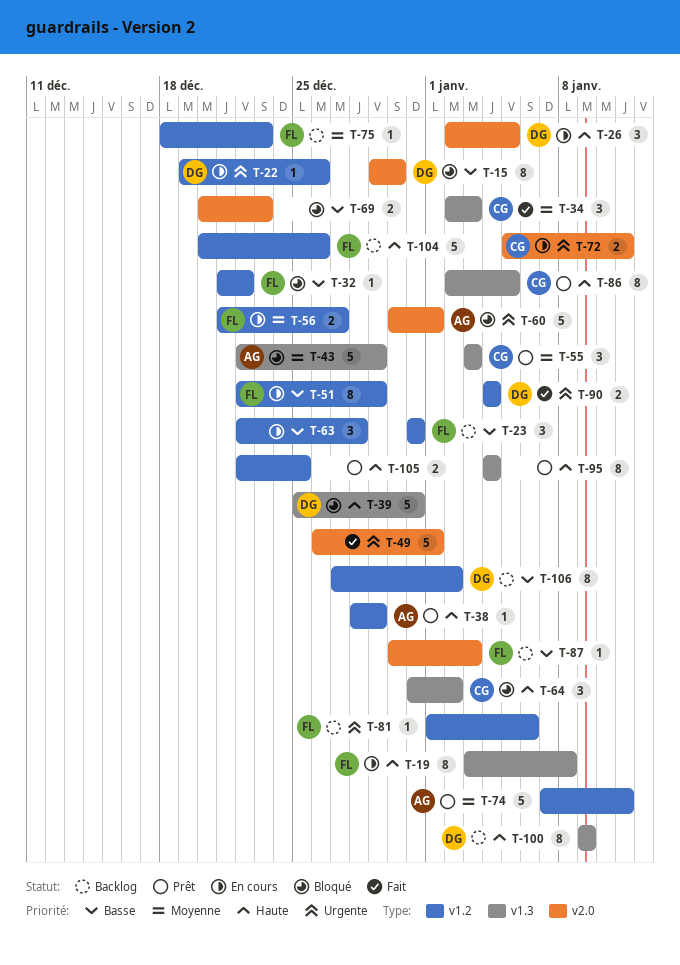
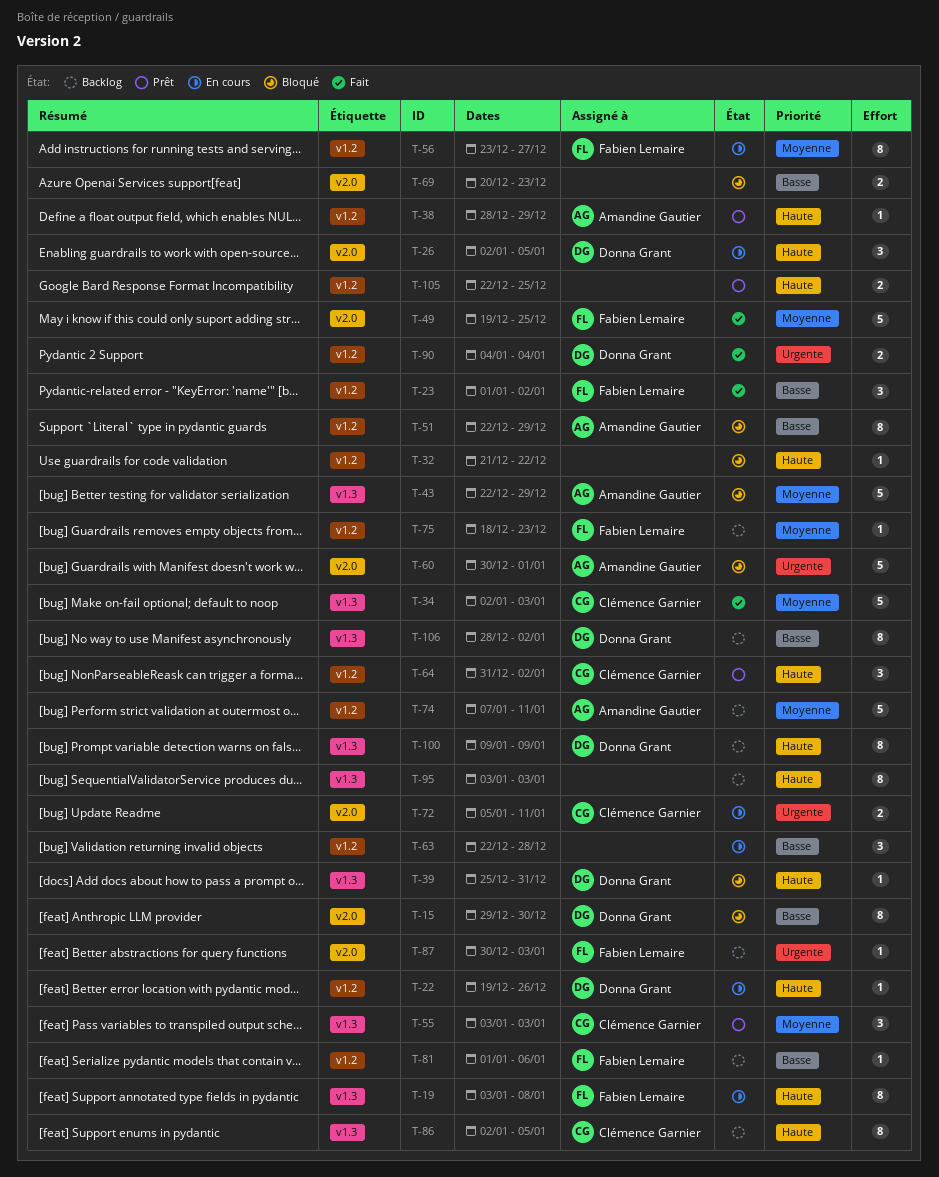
T-22, priority: Urgente -> Haute
T-23, status: Backlog -> Fait
T-23, start: Dec 31 -> Jan 1
T-23, due: Dec 31 -> Jan 2
T-32, owner: Fabien Lemaire -> none
T-32, priority: Basse -> Haute
T-34, estimate: 3 -> 5
T-39, estimate: 5 -> 1
T-49, owner: none -> Fabien Lemaire
T-49, priority: Urgente -> Moyenne
T-49, start: Dec 26 -> Dec 19
T-49, due: Jan 1 -> Dec 25
T-51, status: En cours -> Bloqué
T-51, owner: Fabien Lemaire -> Amandine Gautier
T-56, estimate: 2 -> 8
T-56, start: Dec 21 -> Dec 23
T-64, status: Bloqué -> Prêt
T-64, label: v1.3 -> v1.2
T-74, status: Prêt -> Backlog
T-81, priority: Urgente -> Basse
T-86, status: Prêt -> Backlog
T-87, priority: Basse -> Urgente
T-95, status: Prêt -> Backlog
T-95, start: Jan 4 -> Jan 3
T-95, due: Jan 4 -> Jan 3
T-104: present -> none
T-106, label: v1.2 -> v1.3
T-106, start: Dec 27 -> Dec 28

